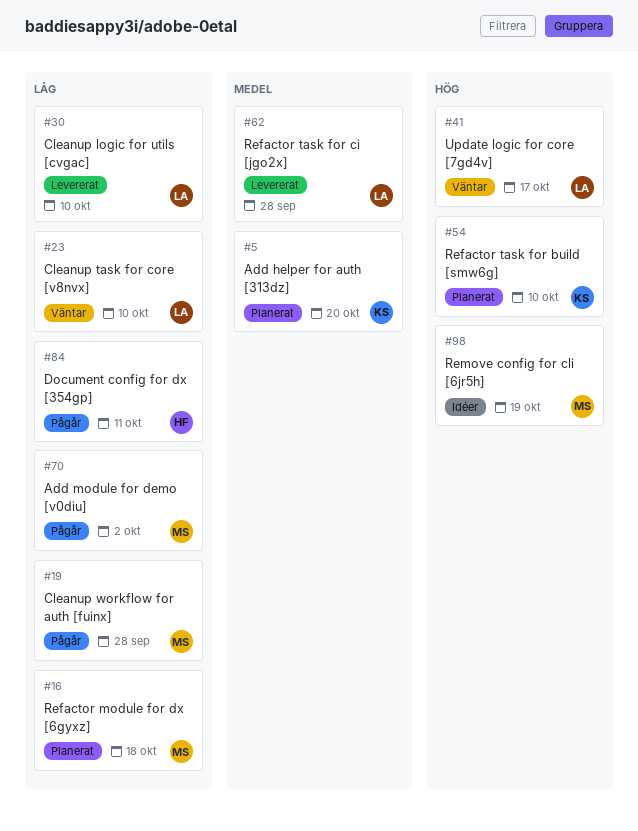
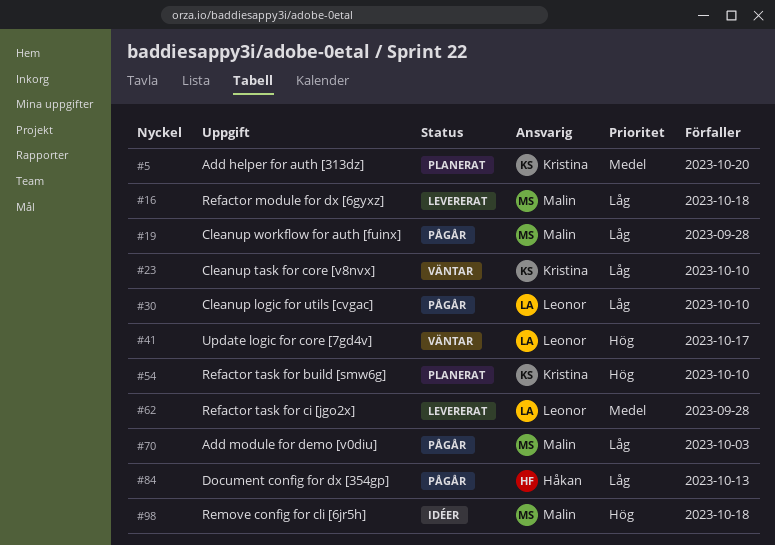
#16, status: Planerat -> Levererat
#23, owner: Leonor -> Kristina
#30, status: Levererat -> Pågår
#70, due: Oct 2 -> Oct 3
#84, due: Oct 11 -> Oct 13
#98, due: Oct 19 -> Oct 18

